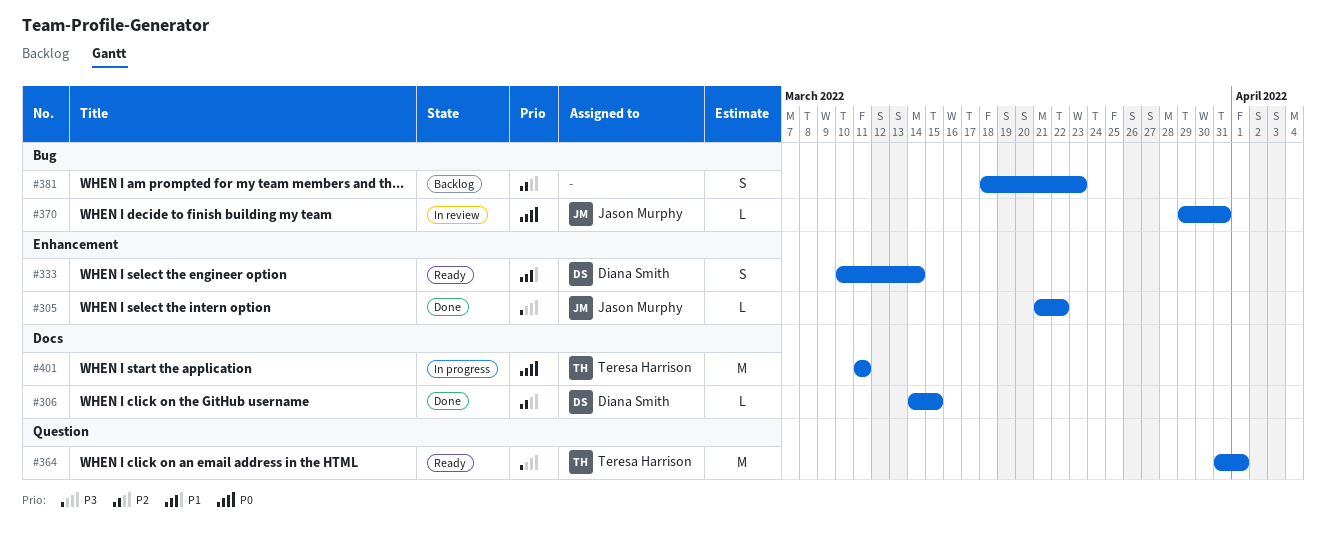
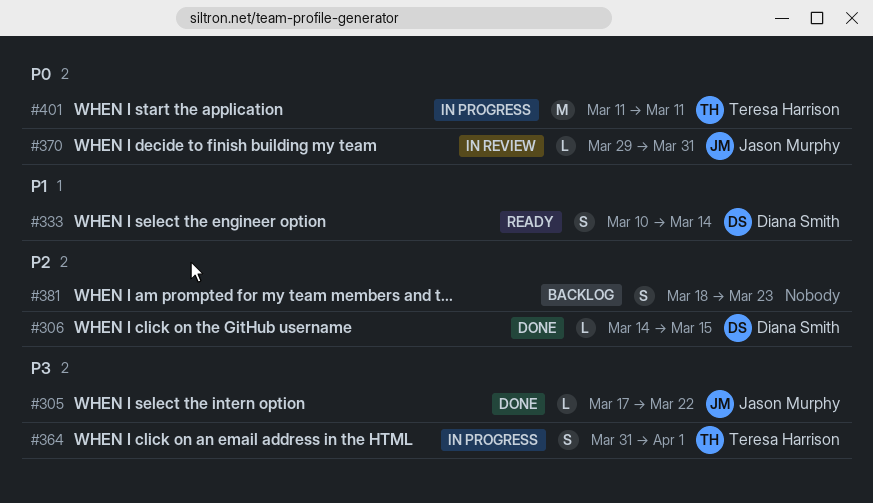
#305, start: Mar 21 -> Mar 17
#364, status: Ready -> In progress
#364, estimate: M -> S

